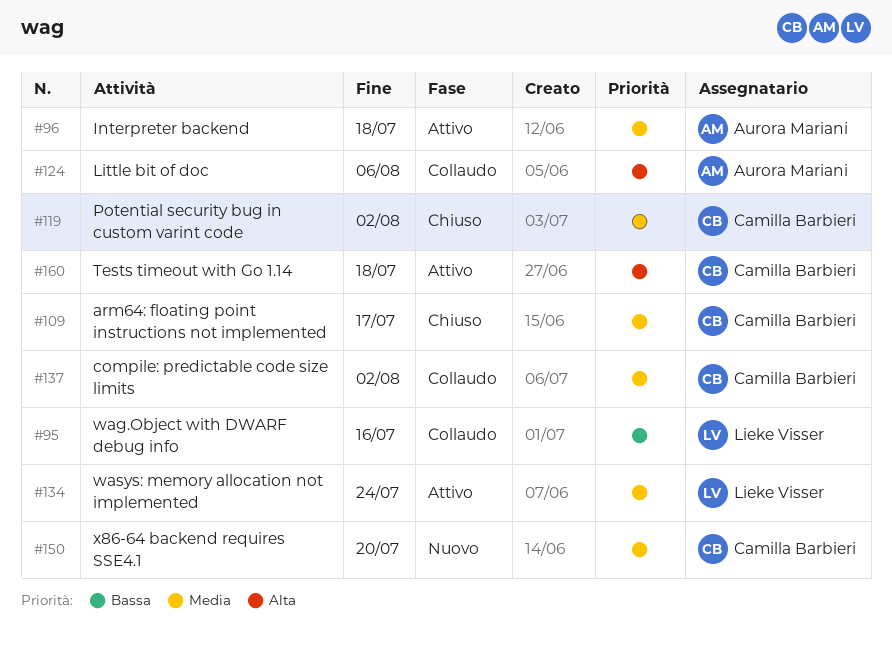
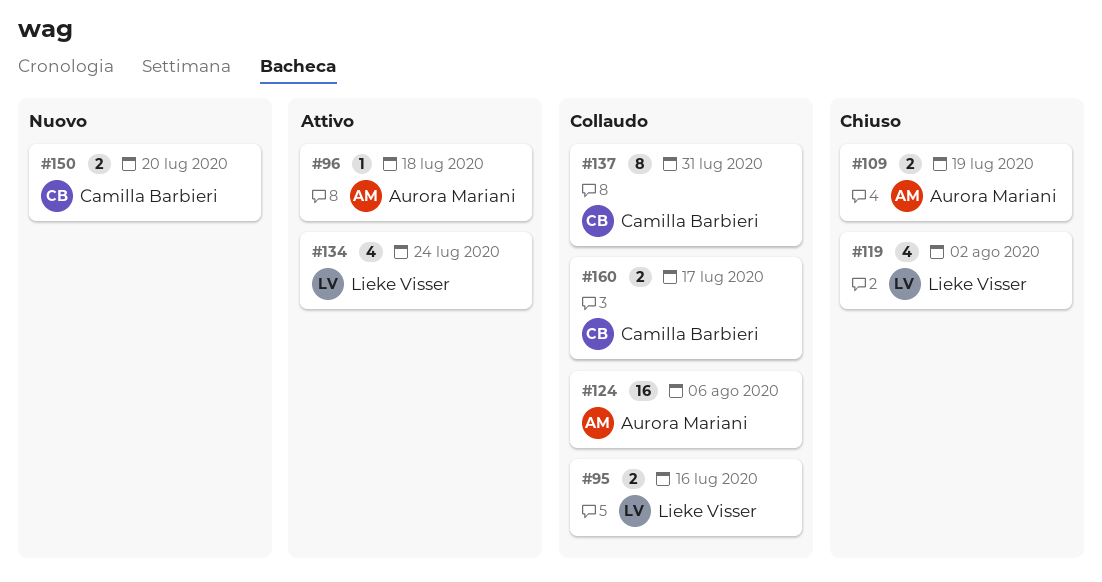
#109, owner: Camilla Barbieri -> Aurora Mariani
#109, due: Jul 17 -> Jul 19
#119, owner: Camilla Barbieri -> Lieke Visser
#137, due: Aug 2 -> Jul 31
#160, status: Attivo -> Collaudo
#160, due: Jul 18 -> Jul 17

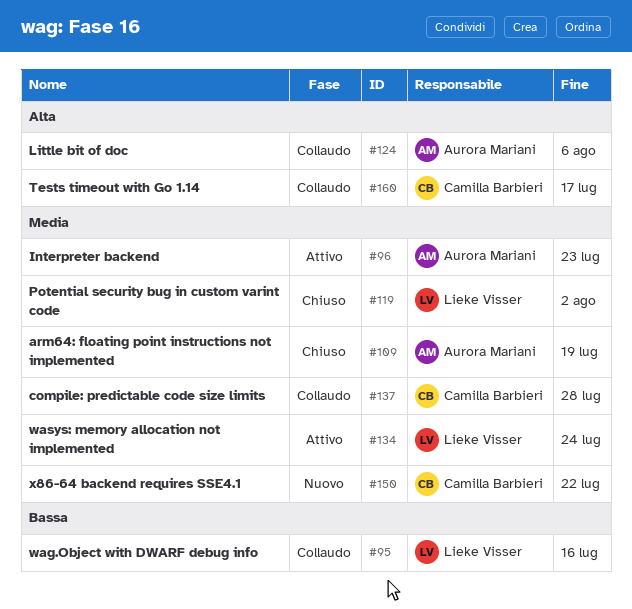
#96, due: Jul 18 -> Jul 23
#137, due: Jul 31 -> Jul 28
#150, due: Jul 20 -> Jul 22

